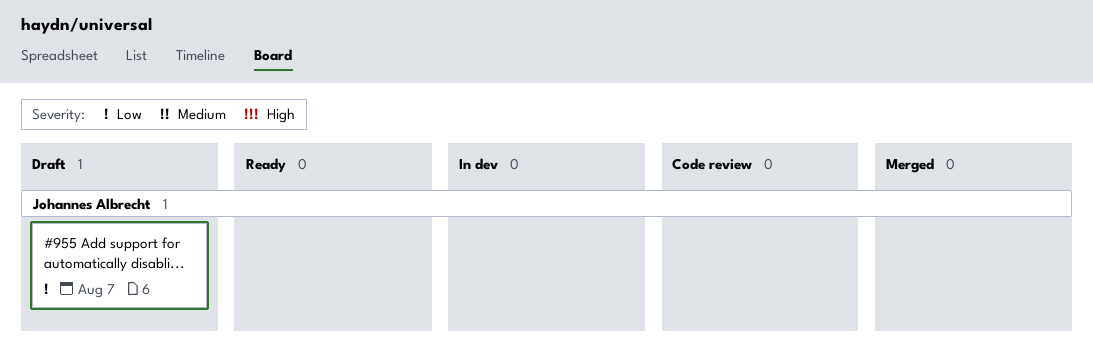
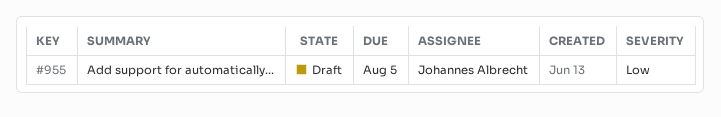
#955, due: Aug 7 -> Aug 5

